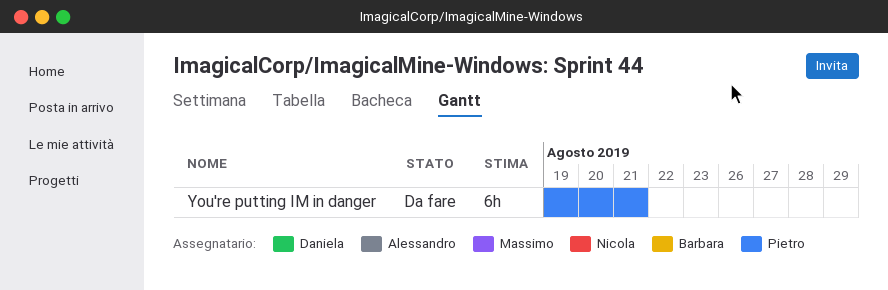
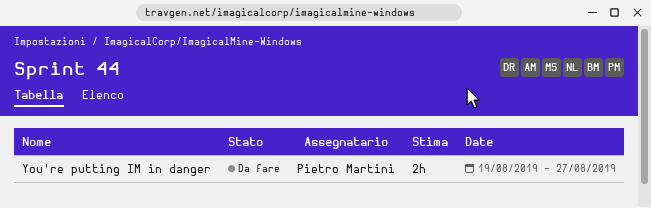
You're putting IM in danger, estimate: 6h -> 2h
You're putting IM in danger, due: Aug 21 -> Aug 27

